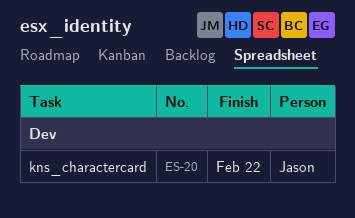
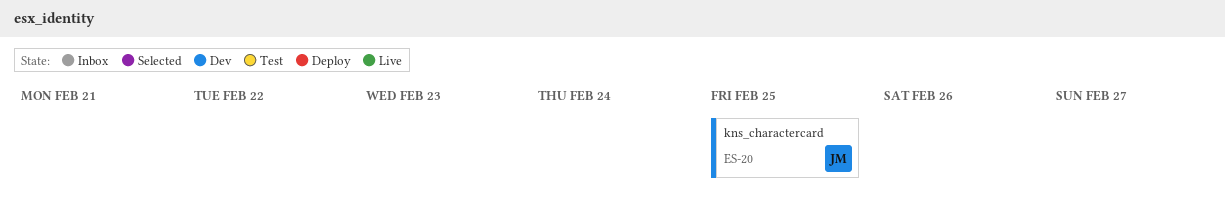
ES-20, due: Feb 22 -> Feb 25

